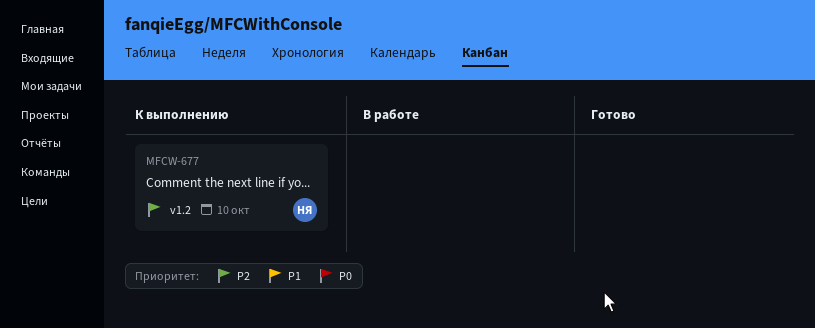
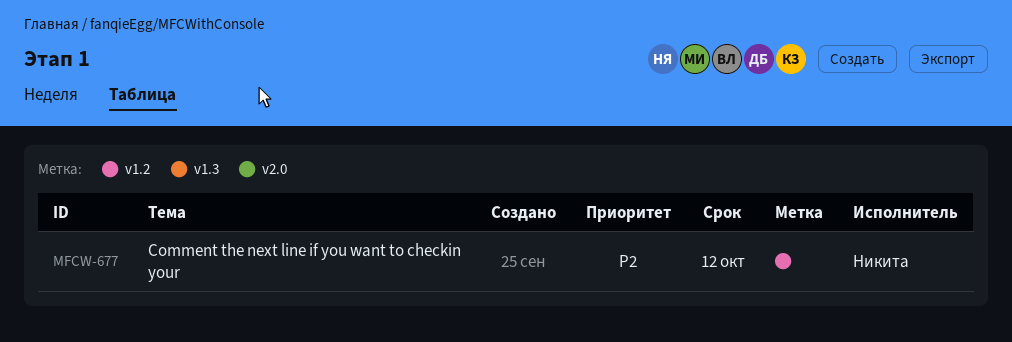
MFCW-677, due: Oct 10 -> Oct 12

